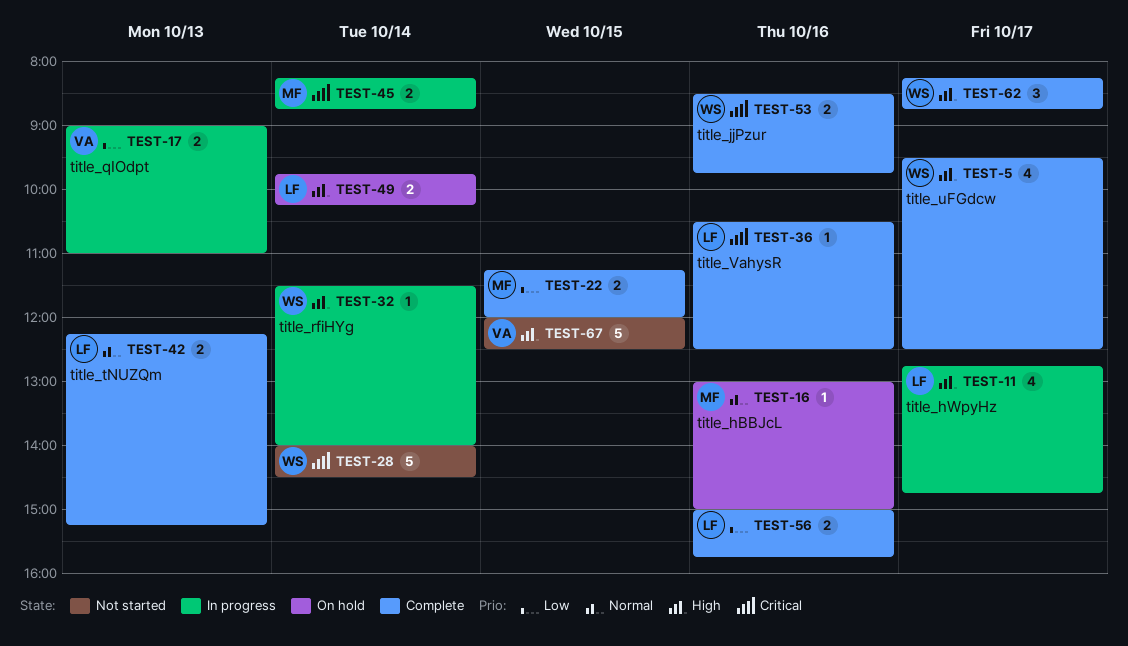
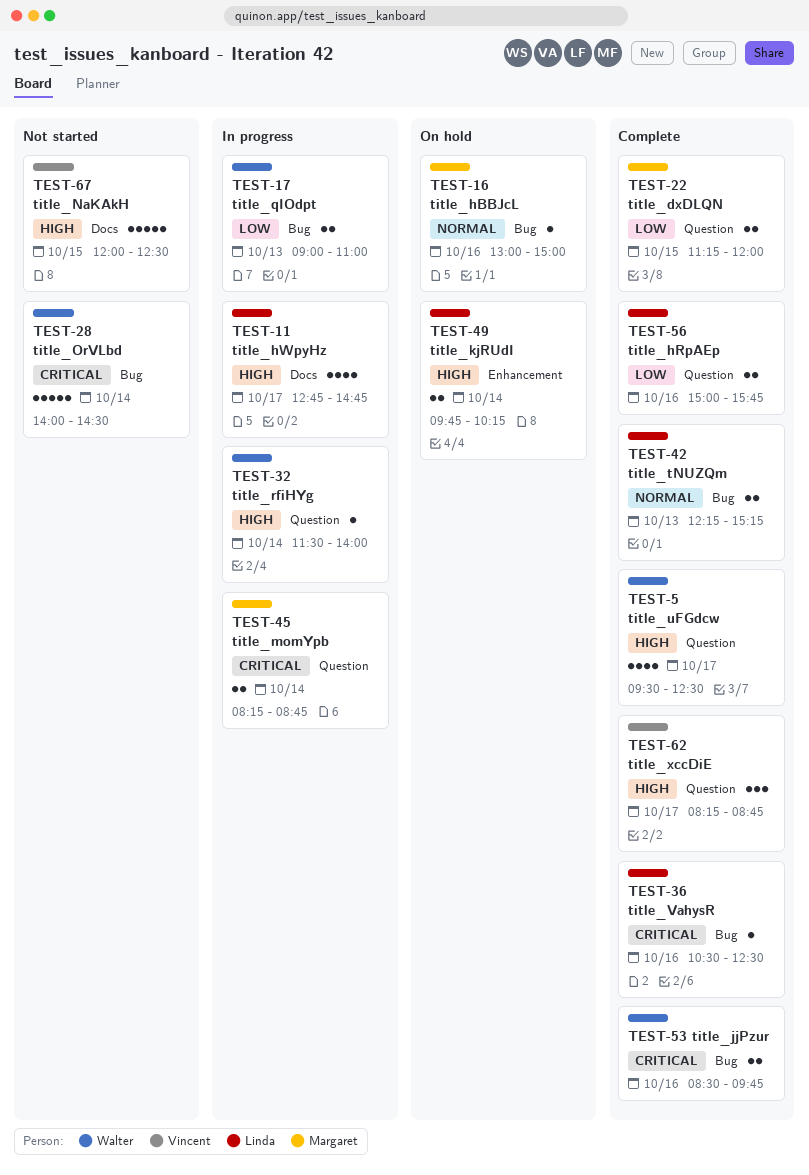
TEST-17, owner: Vincent -> Walter
TEST-62, owner: Walter -> Vincent

